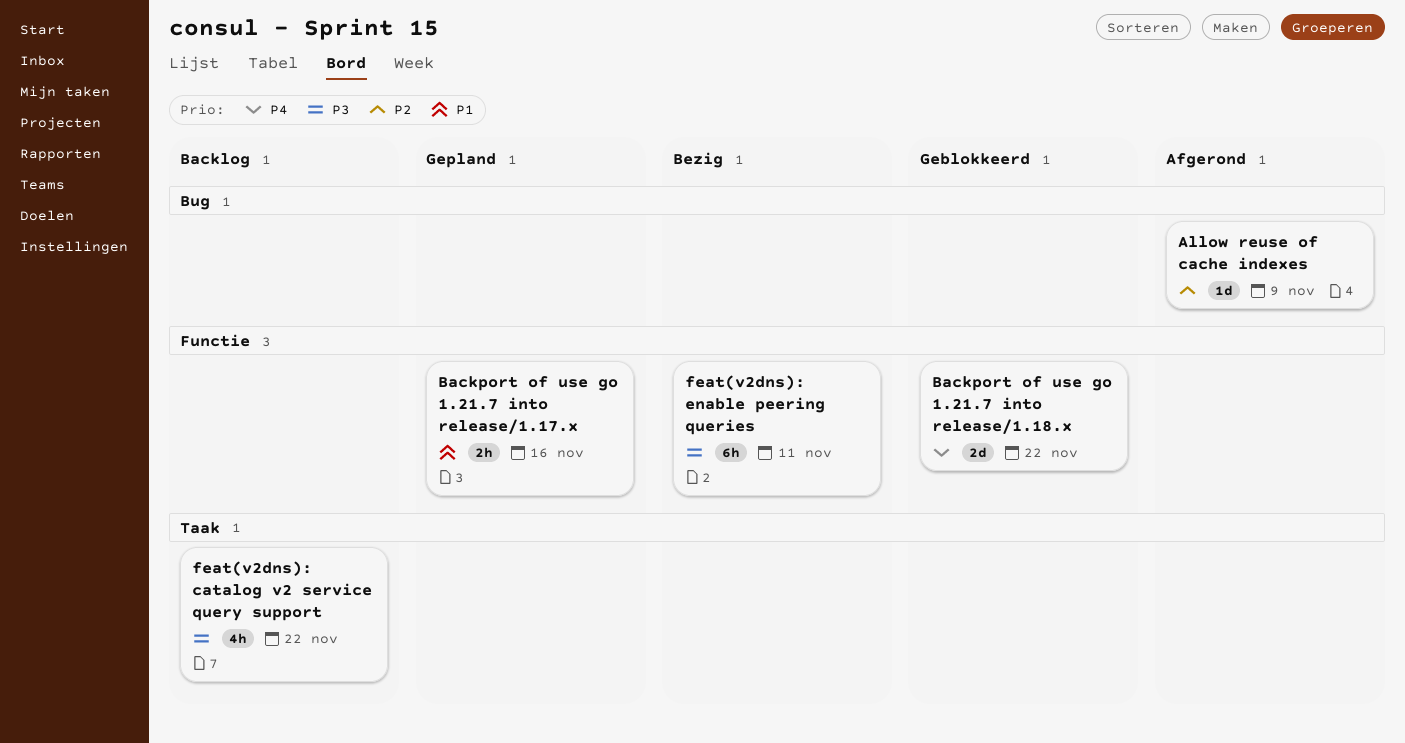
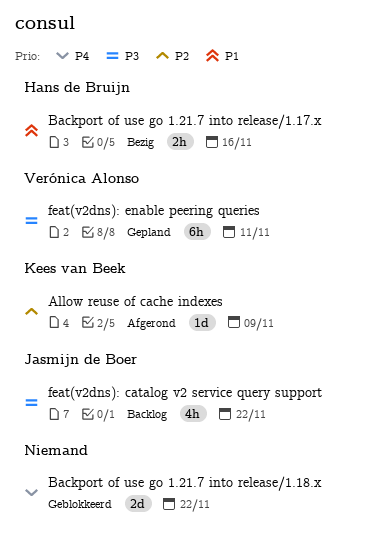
Backport of use go 1.21.7 into release/1.17.x, status: Gepland -> Bezig
feat(v2dns): enable peering queries, status: Bezig -> Gepland

